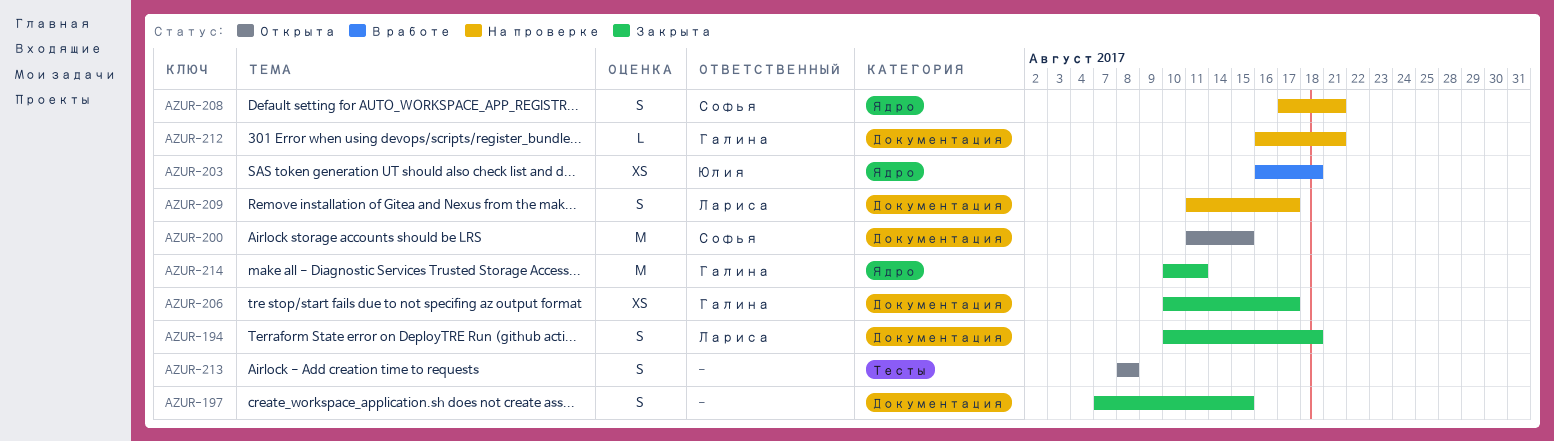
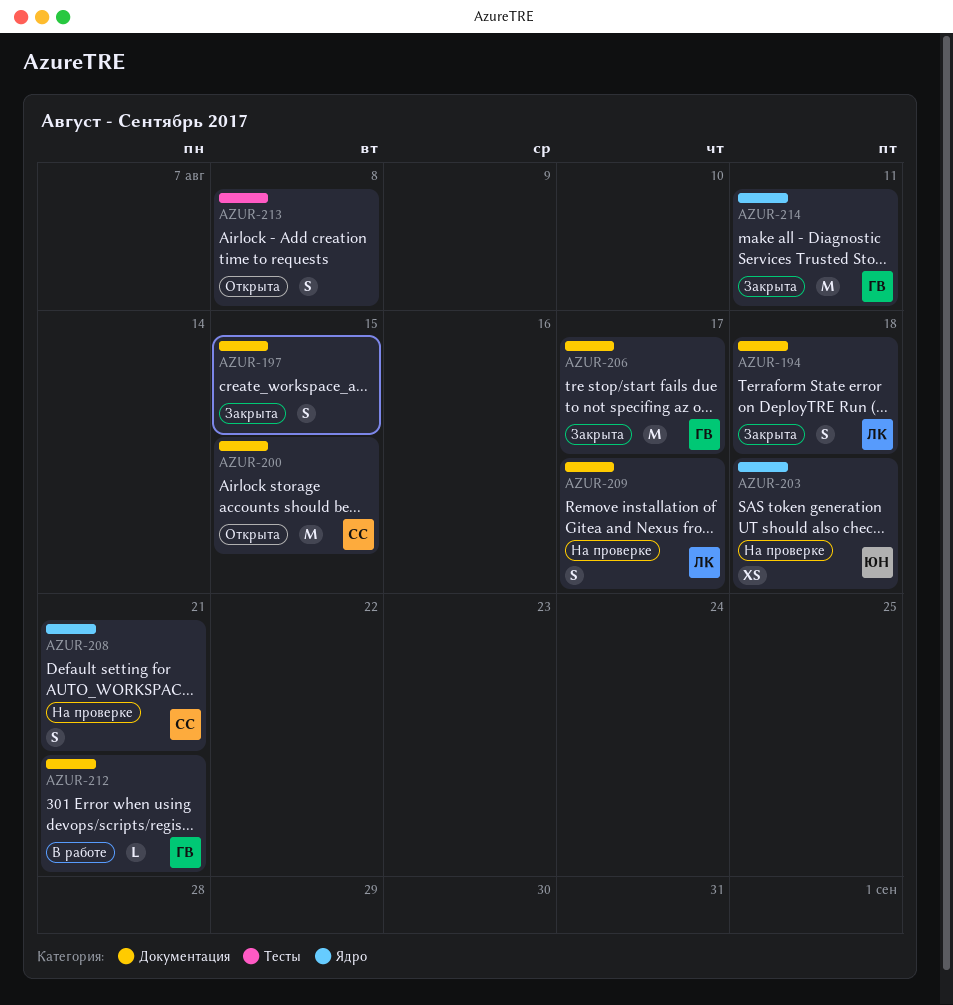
AZUR-203, status: В работе -> На проверке
AZUR-206, estimate: XS -> M
AZUR-212, status: На проверке -> В работе

